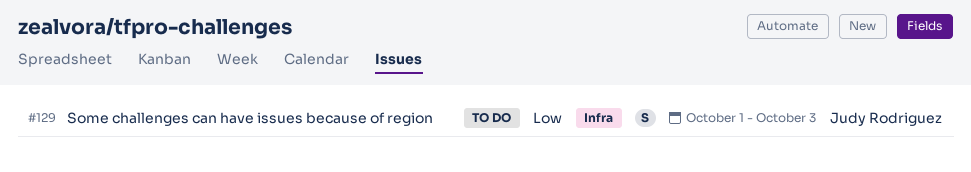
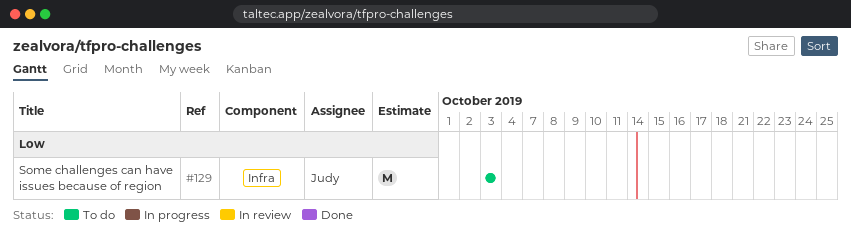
#129, estimate: S -> M
#129, start: Oct 1 -> Oct 3

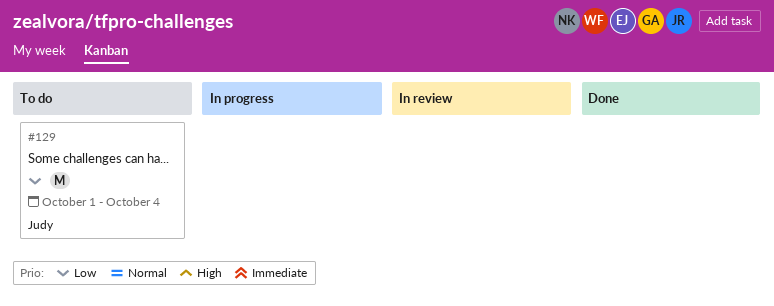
#129, start: Oct 3 -> Oct 1
#129, due: Oct 3 -> Oct 4

